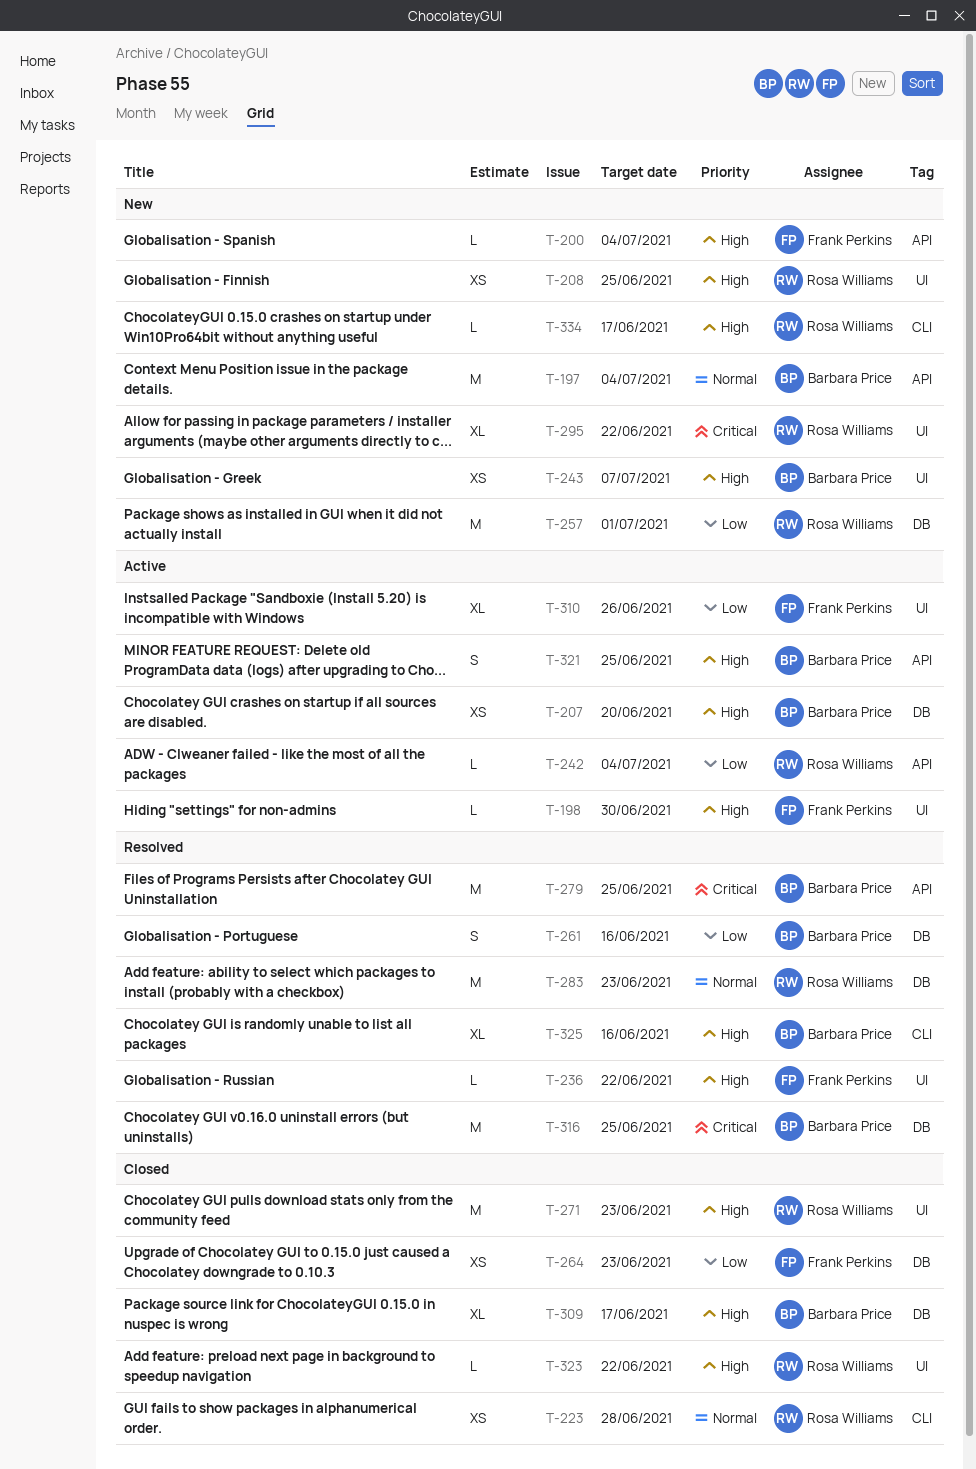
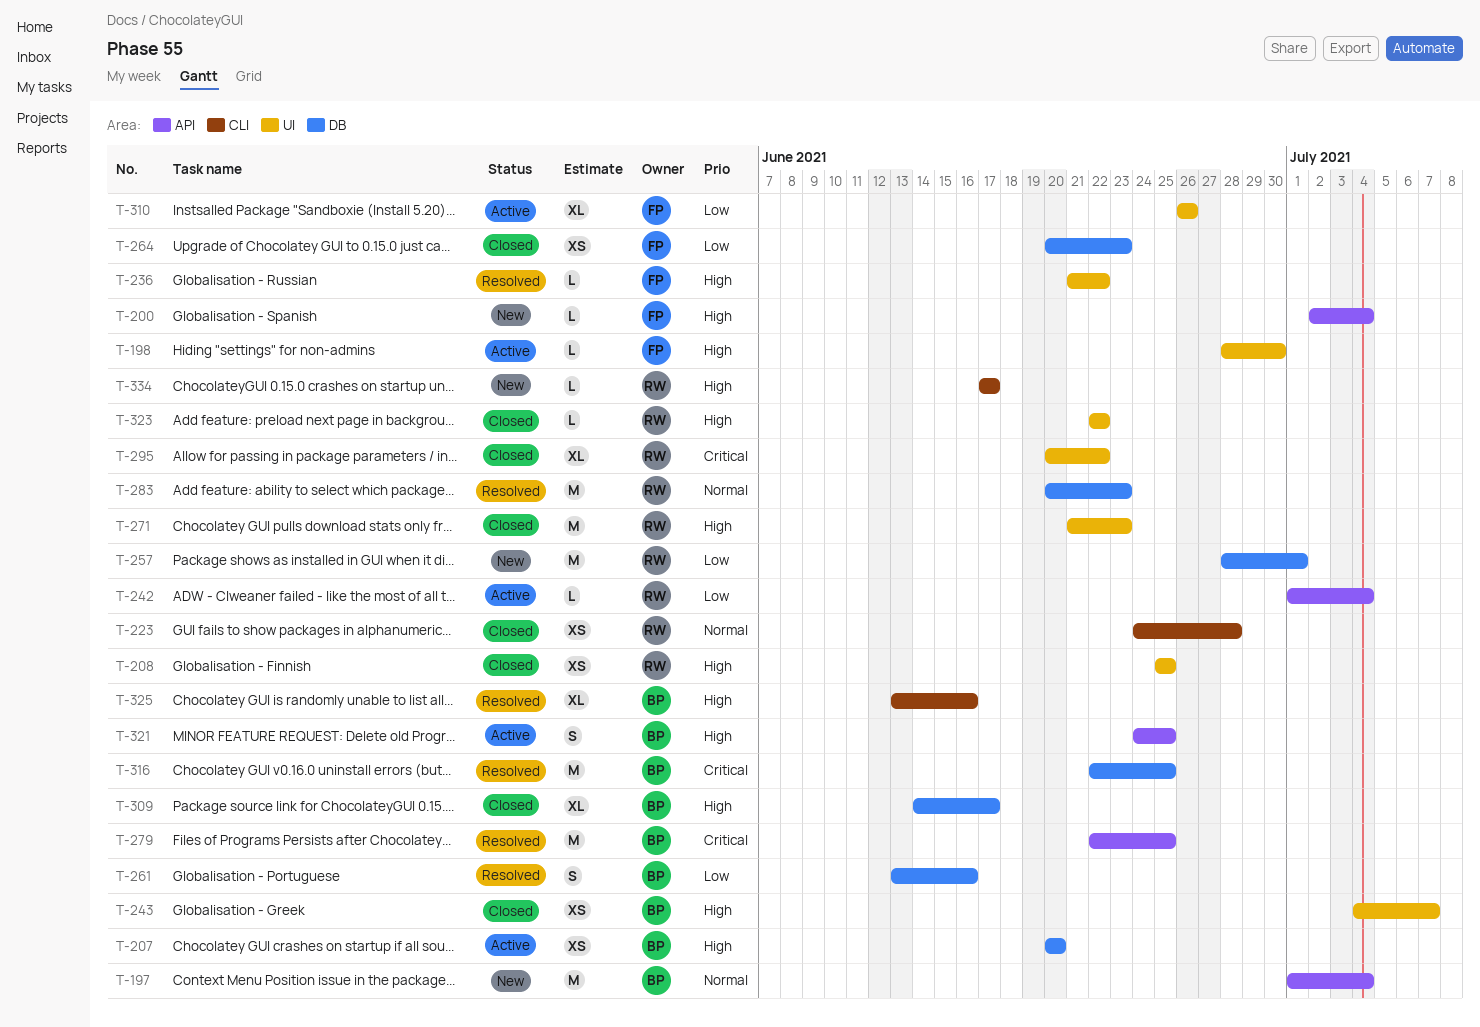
T-208, status: New -> Closed
T-243, status: New -> Closed
T-295, status: New -> Closed

